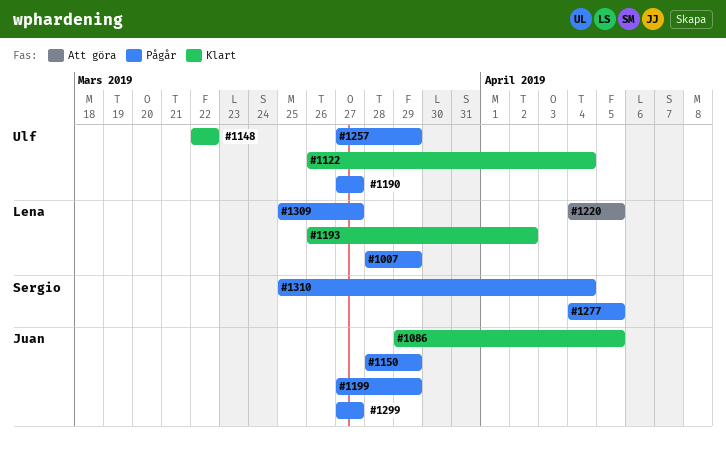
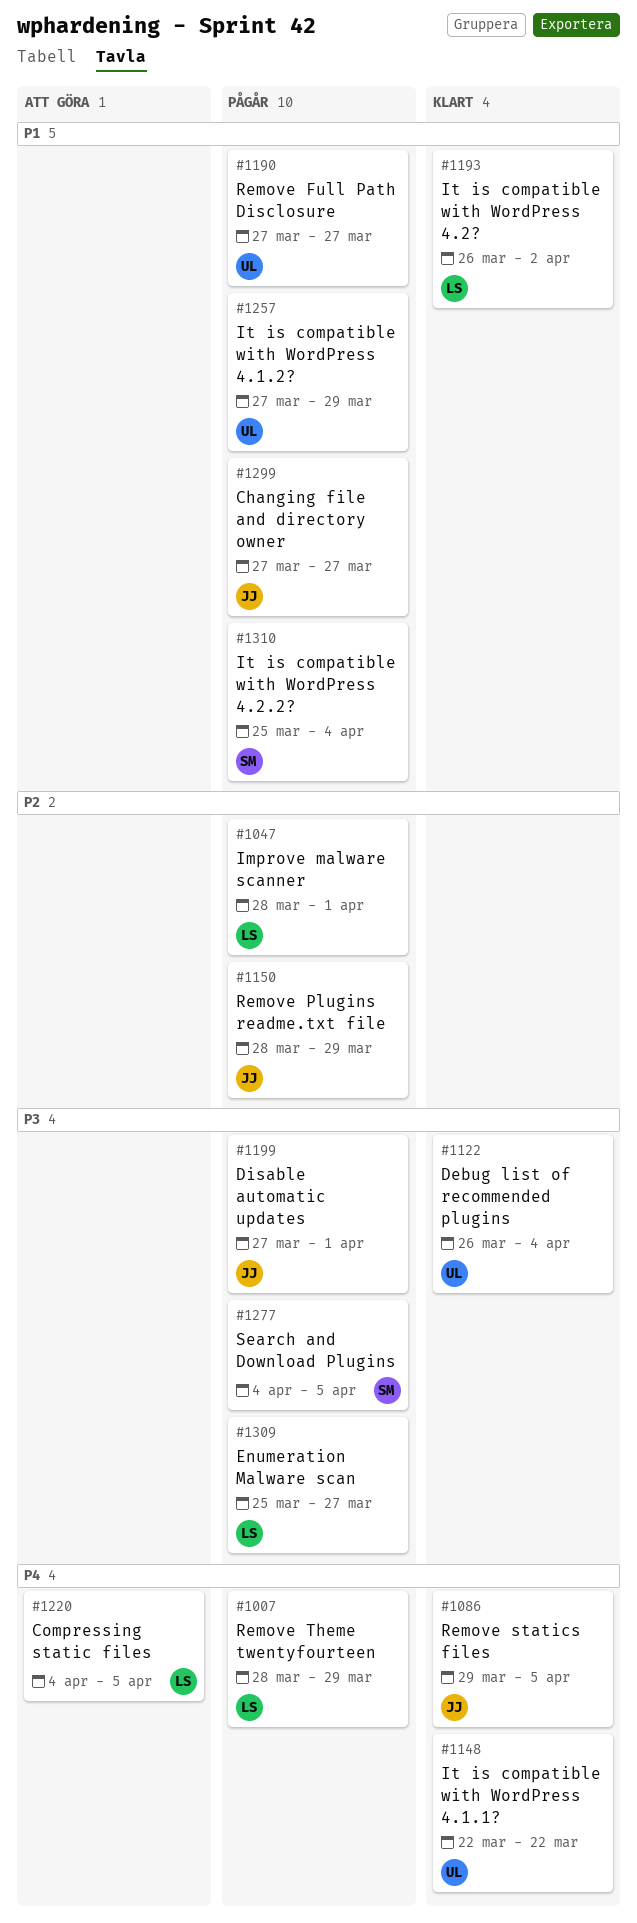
#1047: none -> present
#1199, due: Mar 29 -> Apr 1

